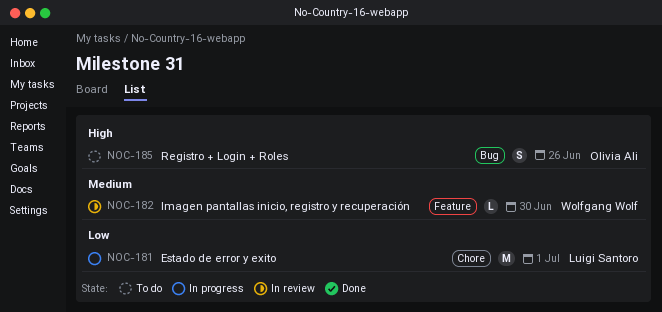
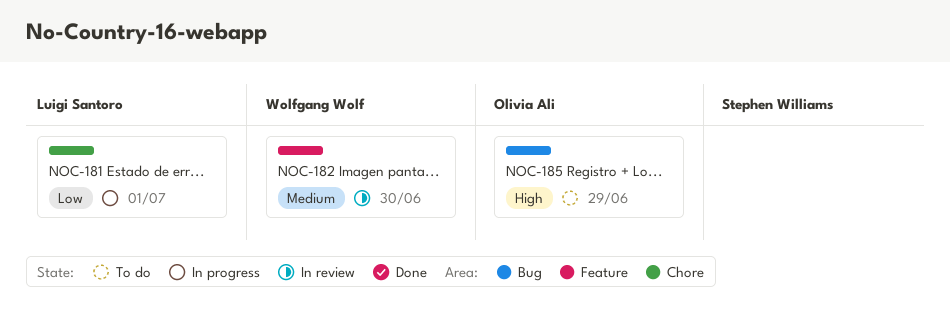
NOC-185, due: Jun 26 -> Jun 29

